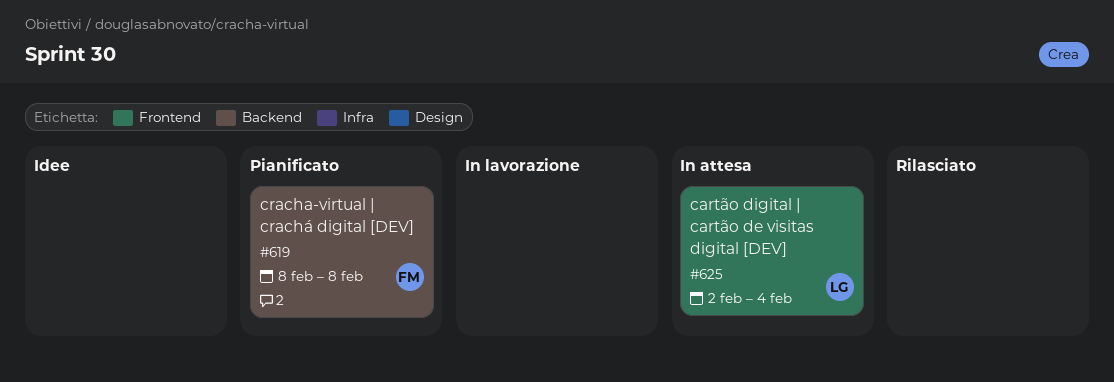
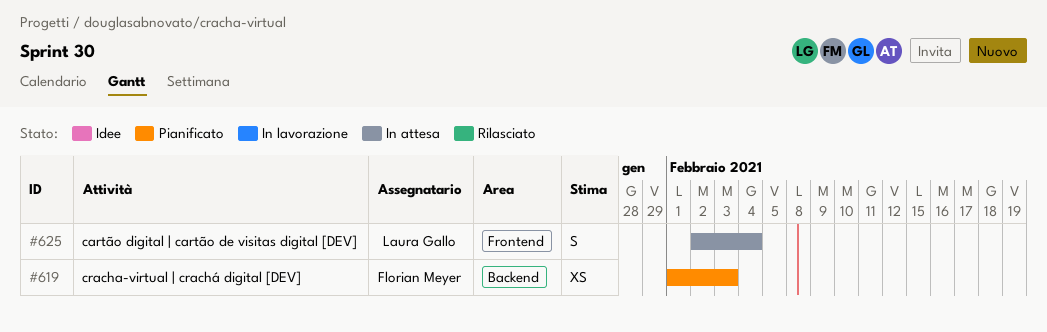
#619, start: Feb 8 -> Feb 1
#619, due: Feb 8 -> Feb 3

